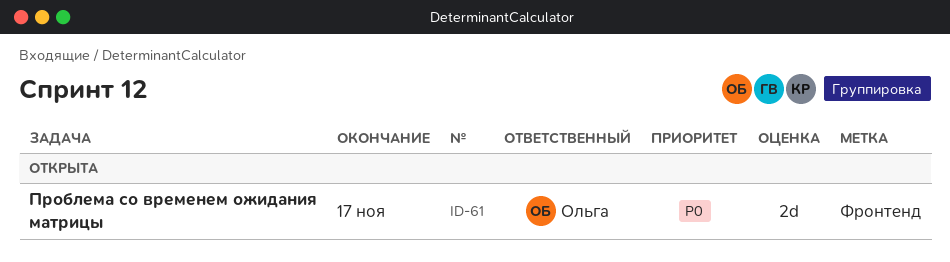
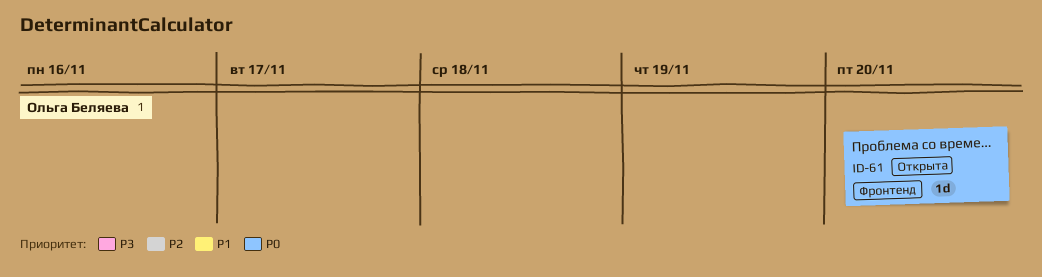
ID-61, estimate: 2d -> 1d
ID-61, due: Nov 17 -> Nov 20

